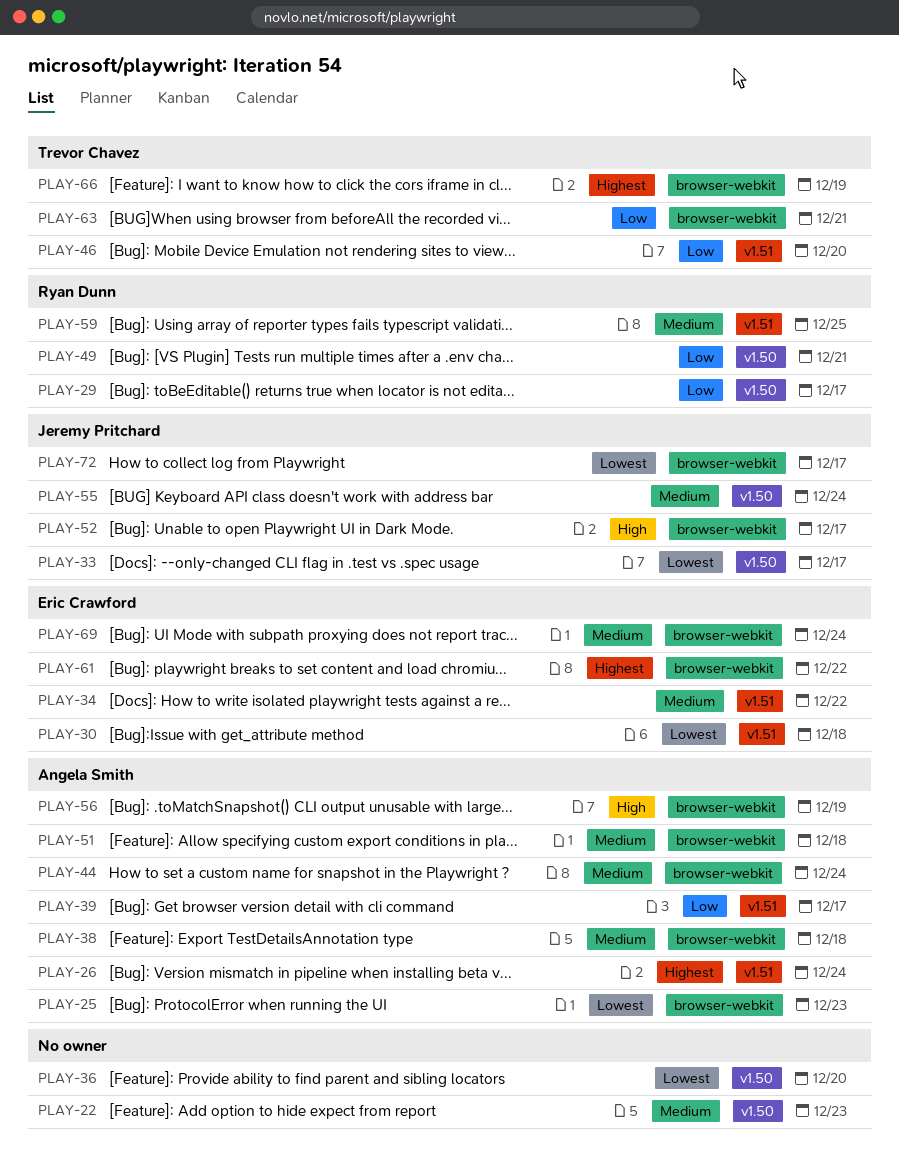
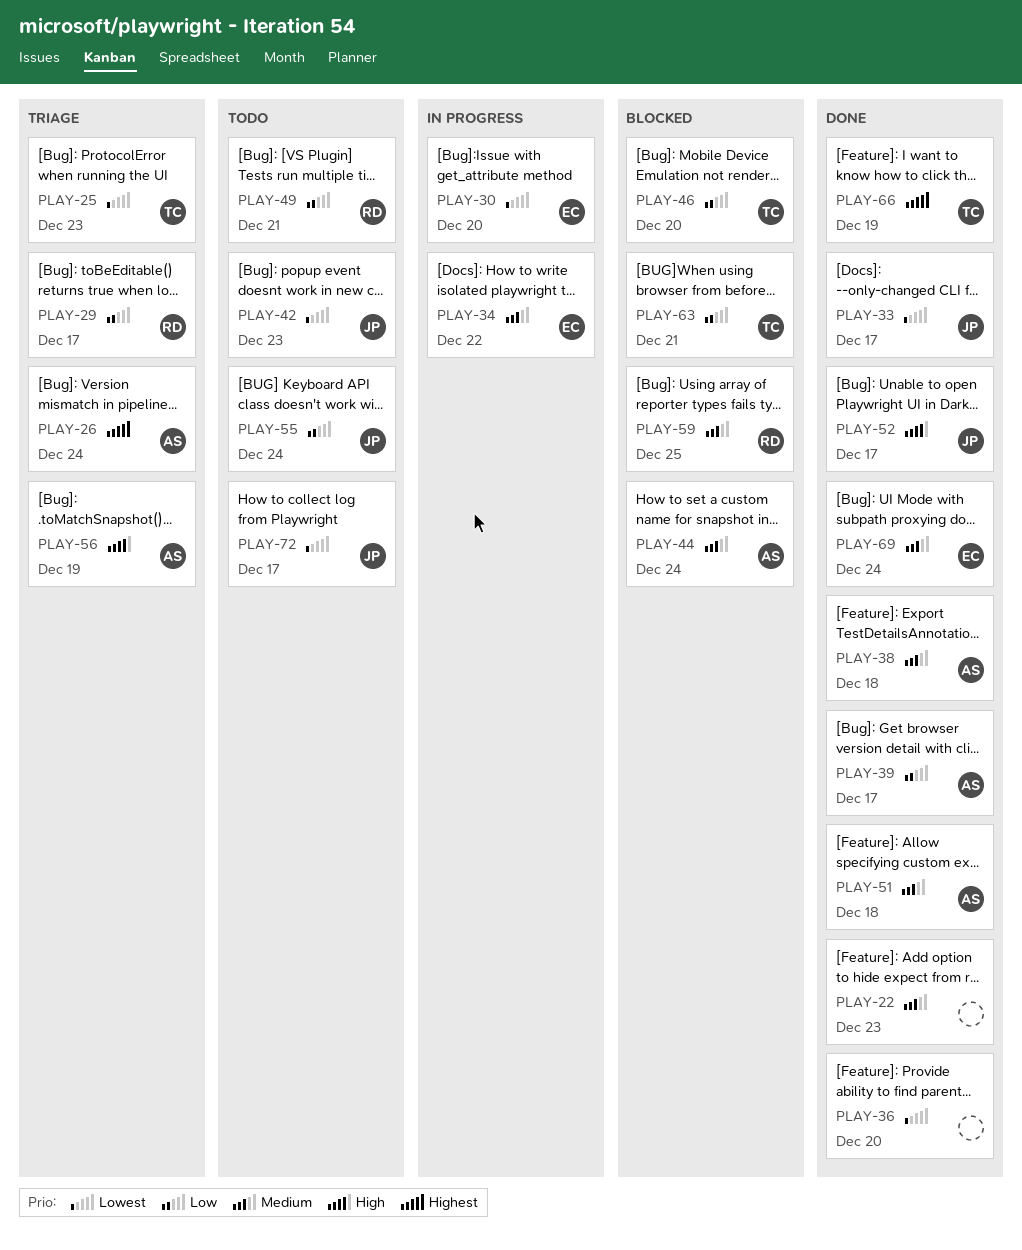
PLAY-25, owner: Angela Smith -> Trevor Chavez
PLAY-30, due: Dec 18 -> Dec 20
PLAY-42: none -> present
PLAY-55, priority: Medium -> Low
PLAY-61: present -> none

